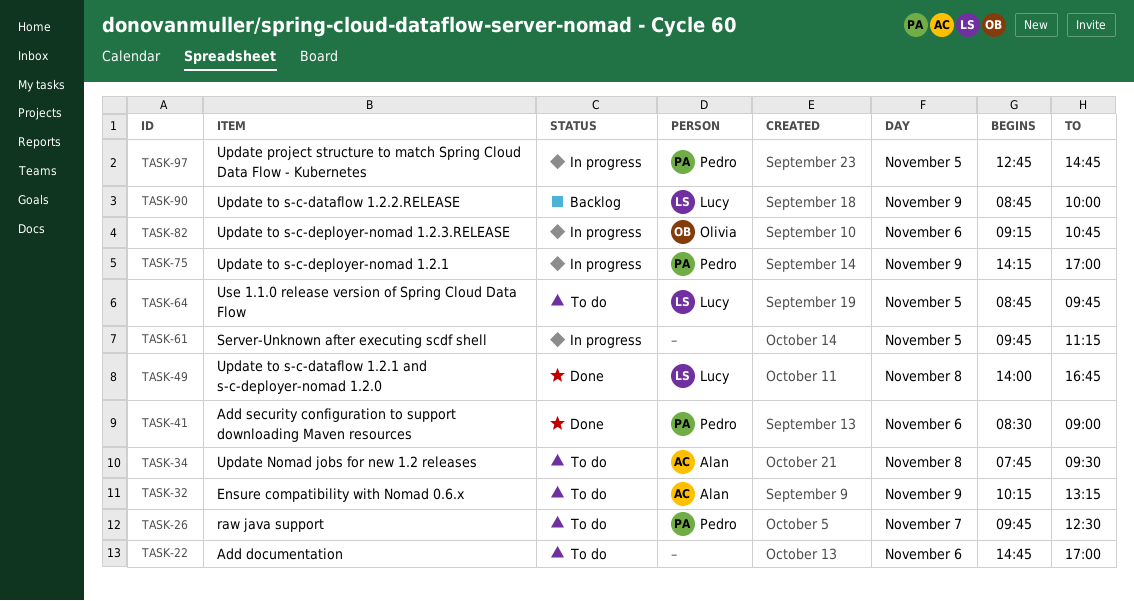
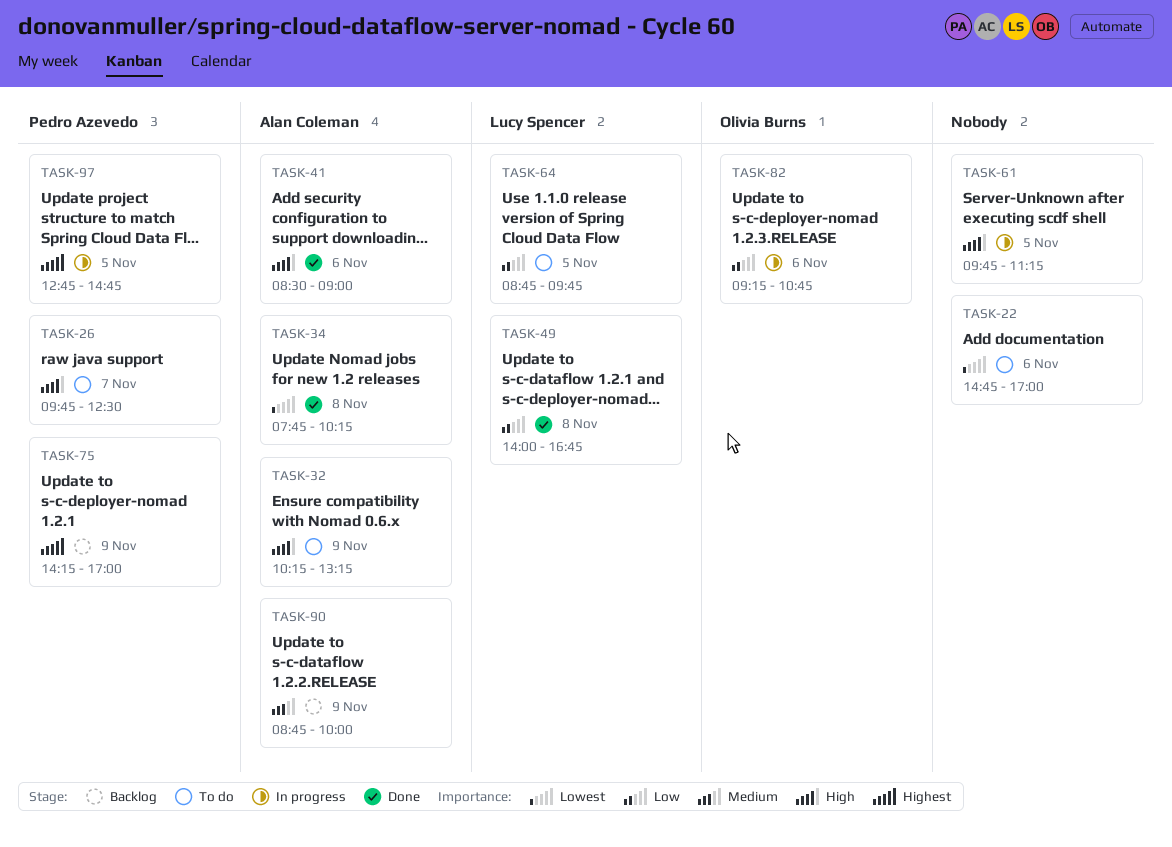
TASK-34, status: To do -> Done
TASK-34, ends: 09:30 -> 10:15
TASK-41, owner: Pedro Azevedo -> Alan Coleman
TASK-75, status: In progress -> Backlog
TASK-90, owner: Lucy Spencer -> Alan Coleman

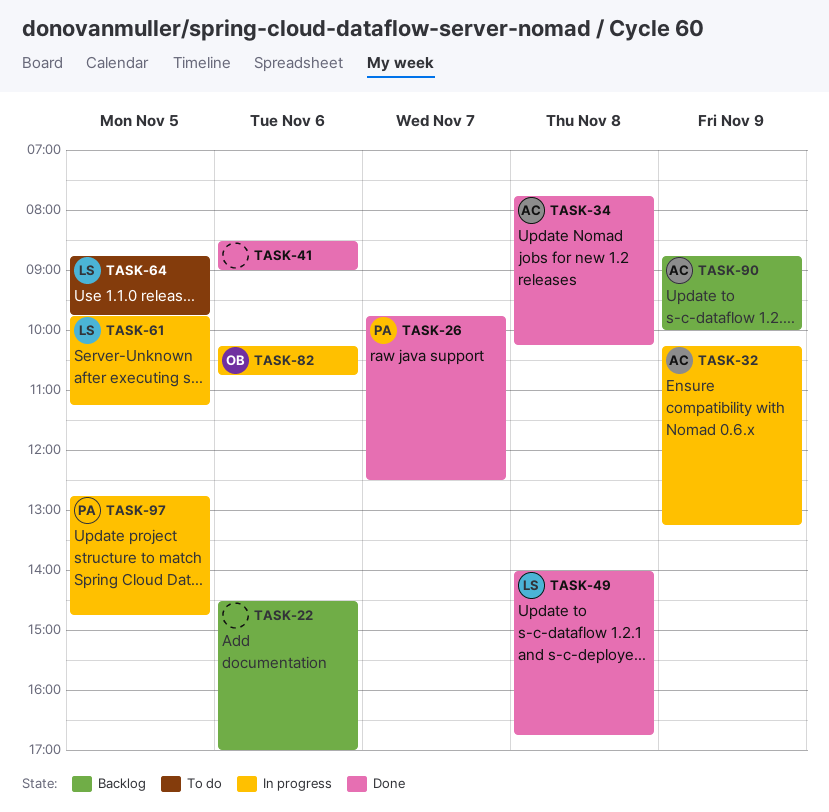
TASK-22, status: To do -> Backlog
TASK-22, begins: 14:45 -> 14:30
TASK-26, status: To do -> Done
TASK-32, status: To do -> In progress
TASK-41, owner: Alan Coleman -> none
TASK-61, owner: none -> Lucy Spencer
TASK-75: present -> none
TASK-82, begins: 09:15 -> 10:15

